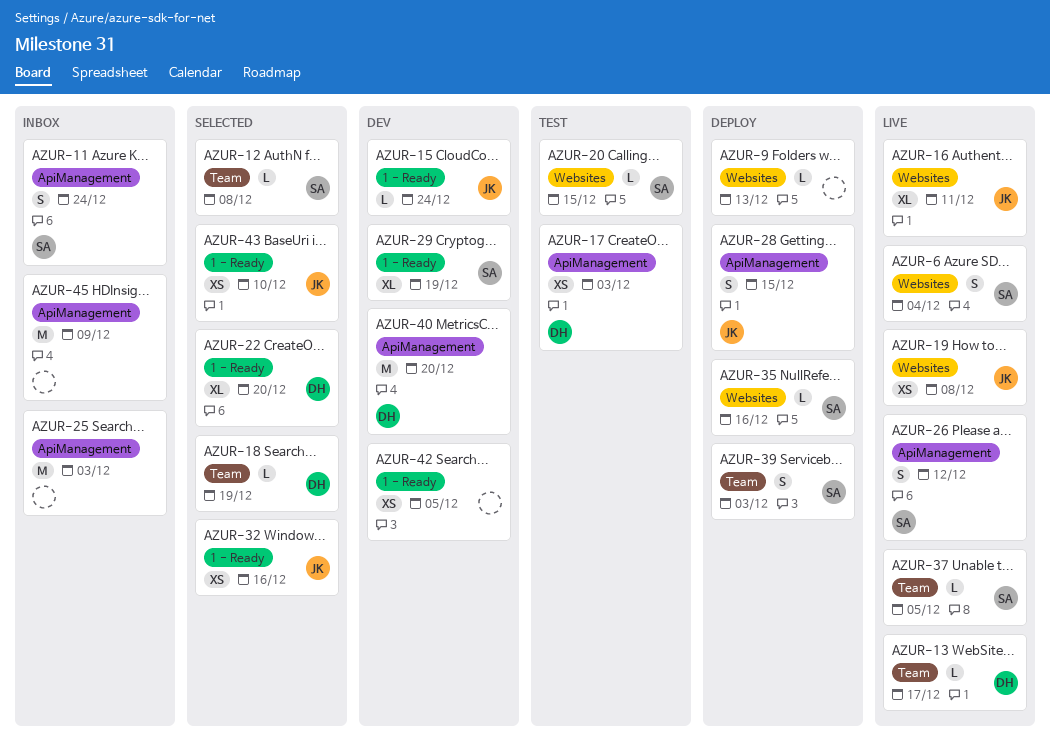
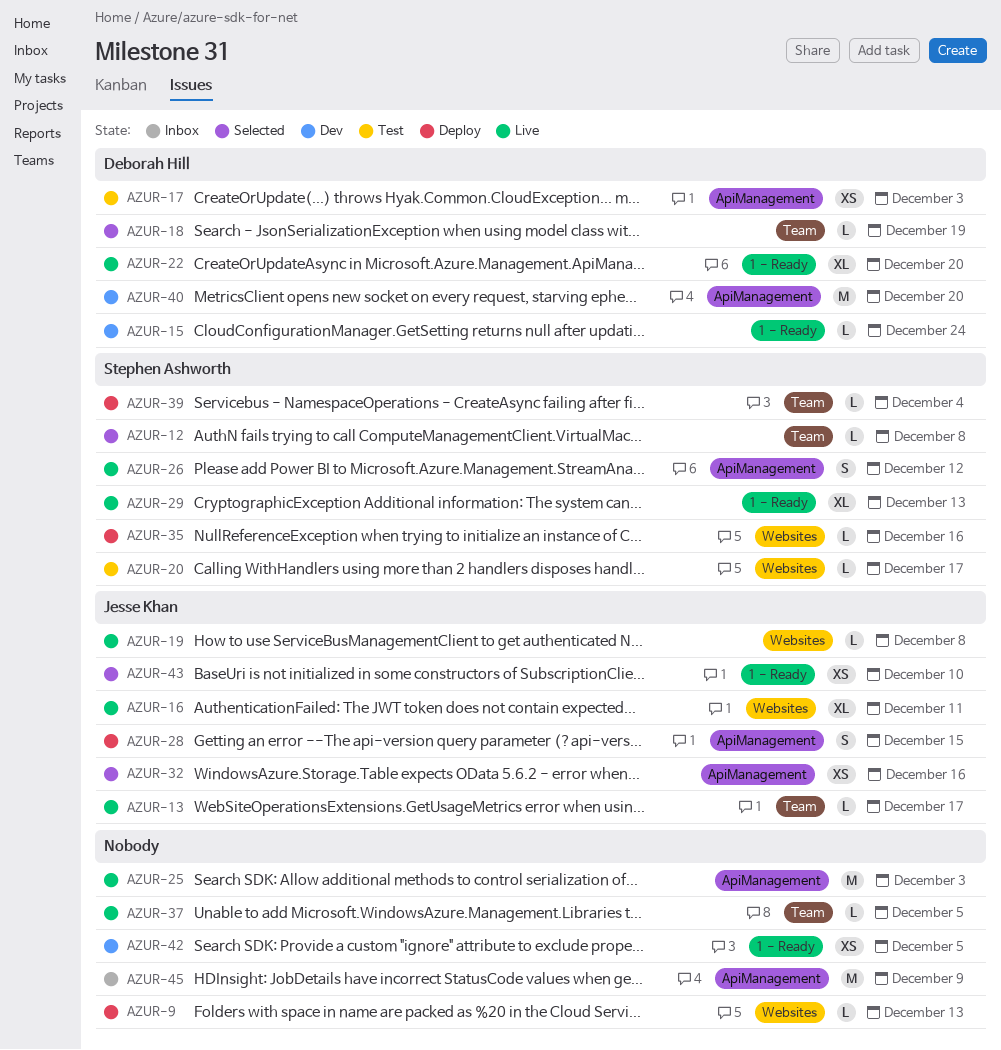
AZUR-6: present -> none
AZUR-11: present -> none
AZUR-13, owner: Deborah Hill -> Jesse Khan
AZUR-15, owner: Jesse Khan -> Deborah Hill
AZUR-19, estimate: XS -> L
AZUR-20, due: Dec 15 -> Dec 17
AZUR-22, status: Selected -> Live
AZUR-25, status: Inbox -> Live
AZUR-29, status: Dev -> Live
AZUR-29, due: Dec 19 -> Dec 13
AZUR-32, label: 1 - Ready -> ApiManagement
AZUR-37, owner: Stephen Ashworth -> none
AZUR-39, estimate: S -> L
AZUR-39, due: Dec 3 -> Dec 4

